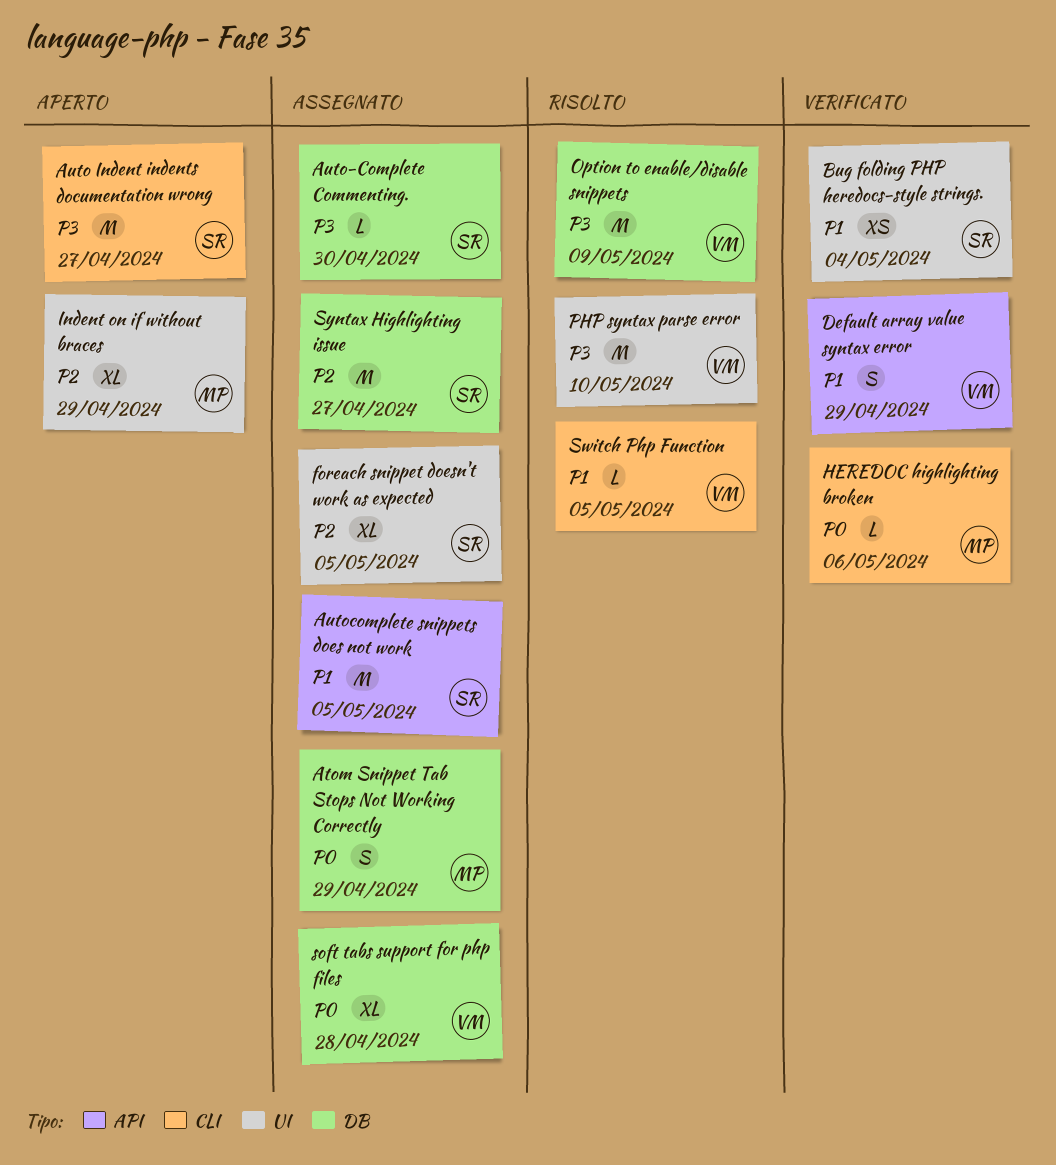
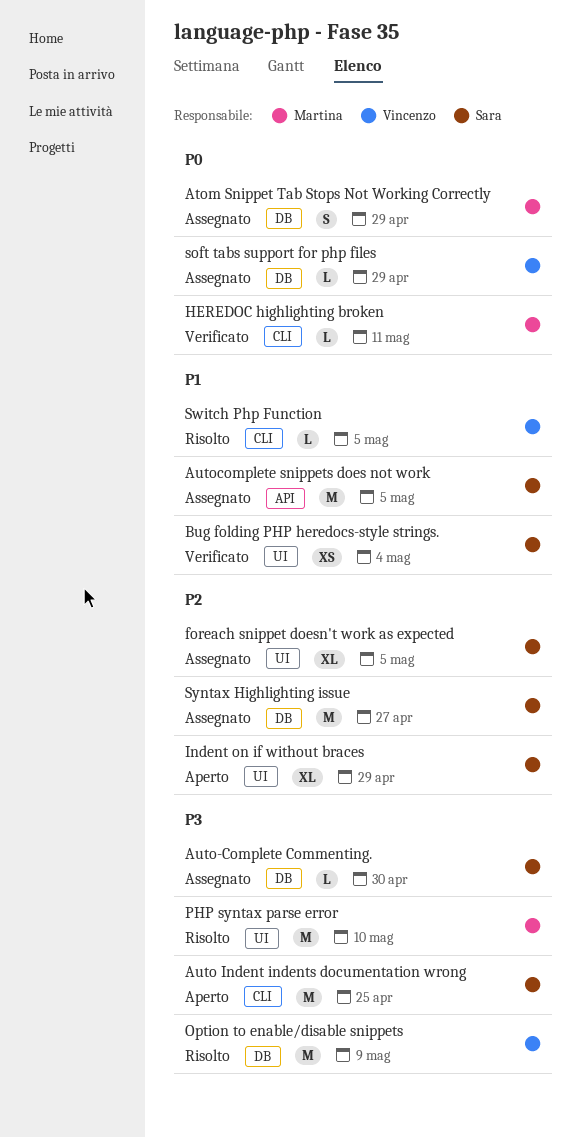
Auto Indent indents documentation wrong, due: Apr 27 -> Apr 25
Default array value syntax error: present -> none
HEREDOC highlighting broken, due: May 6 -> May 11
Indent on if without braces, owner: Martina -> Sara
PHP syntax parse error, owner: Vincenzo -> Martina
soft tabs support for php files, estimate: XL -> L
soft tabs support for php files, due: Apr 28 -> Apr 29

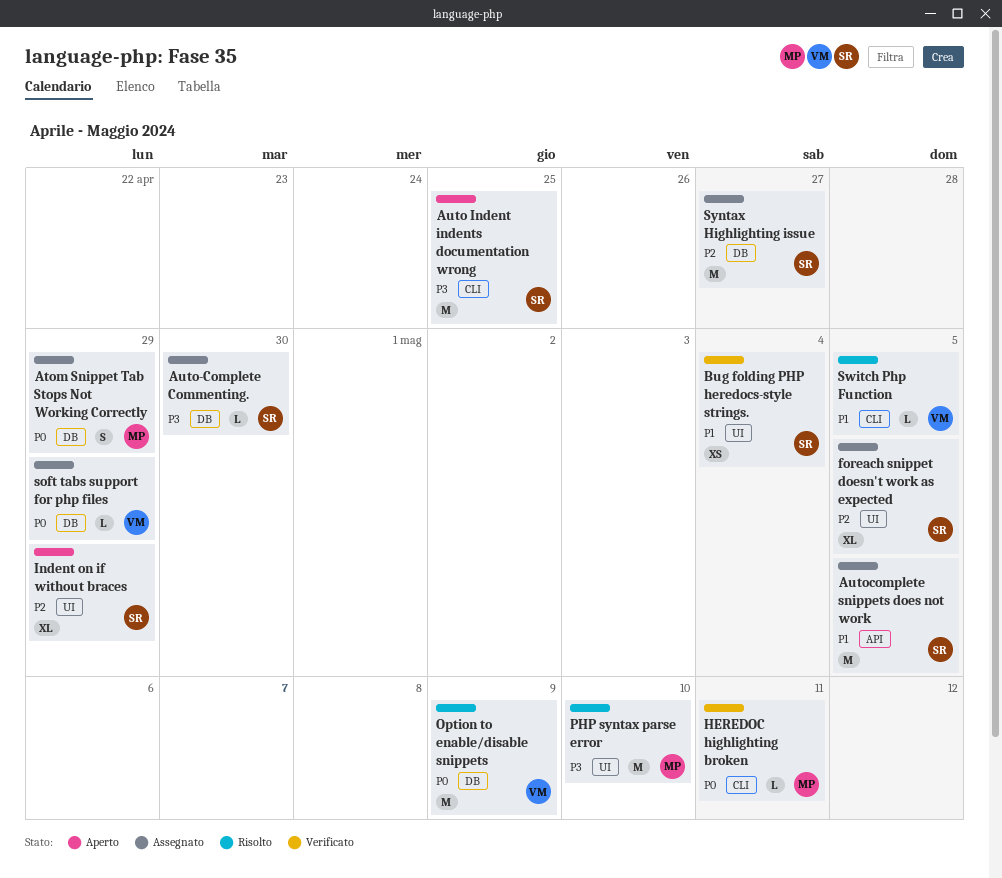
Option to enable/disable snippets, priority: P3 -> P0

